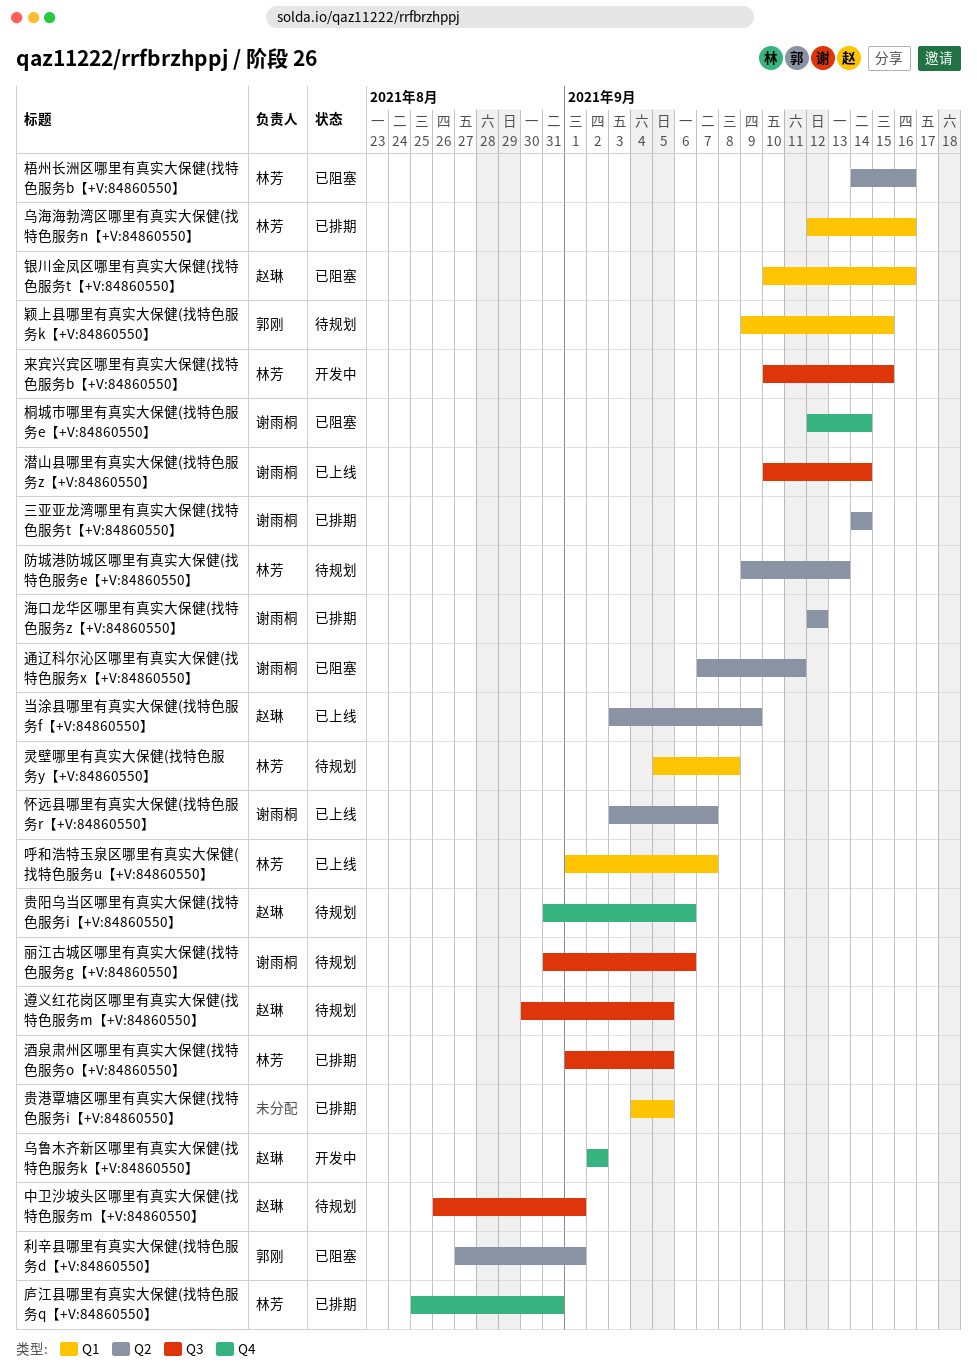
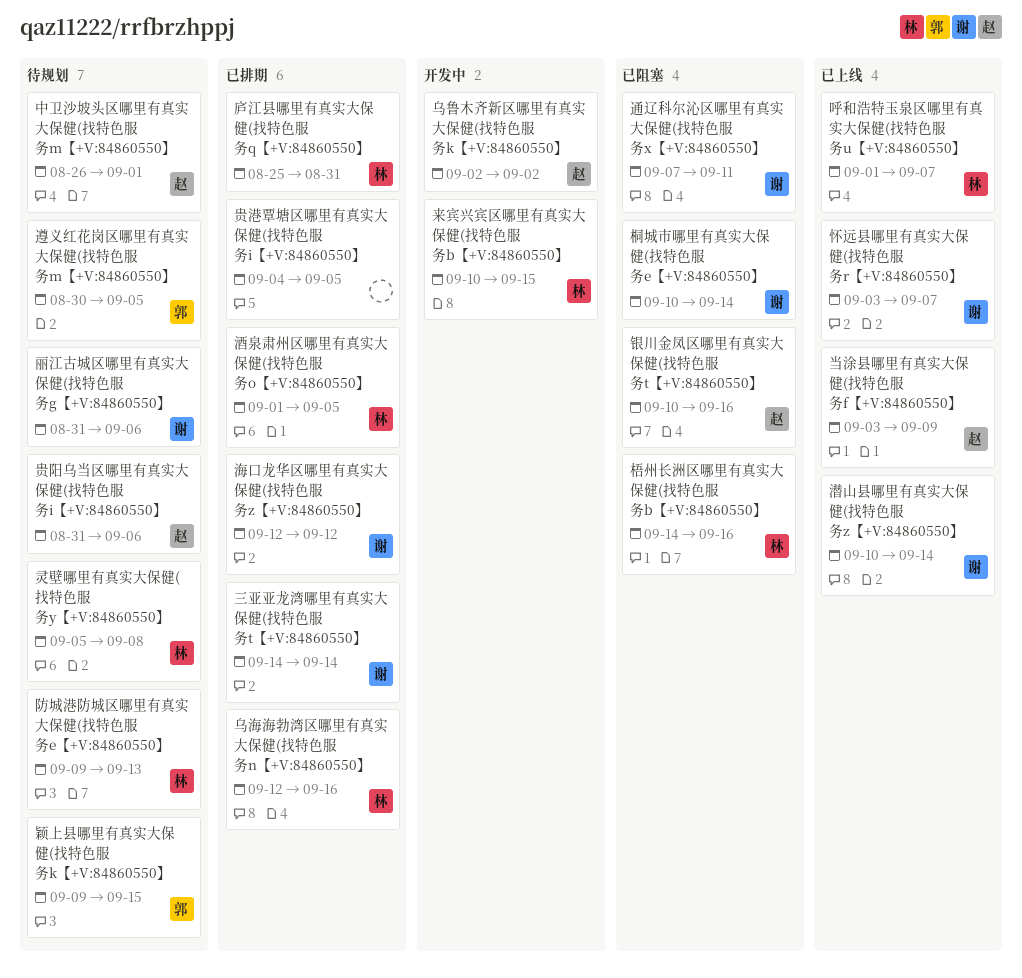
利辛县哪里有真实大保健(找特色服务d【+V:84860550】: present -> none
桐城市哪里有真实大保健(找特色服务e【+V:84860550】, start: Sep 12 -> Sep 10
遵义红花岗区哪里有真实大保健(找特色服务m【+V:84860550】, owner: 赵琳 -> 郭刚

